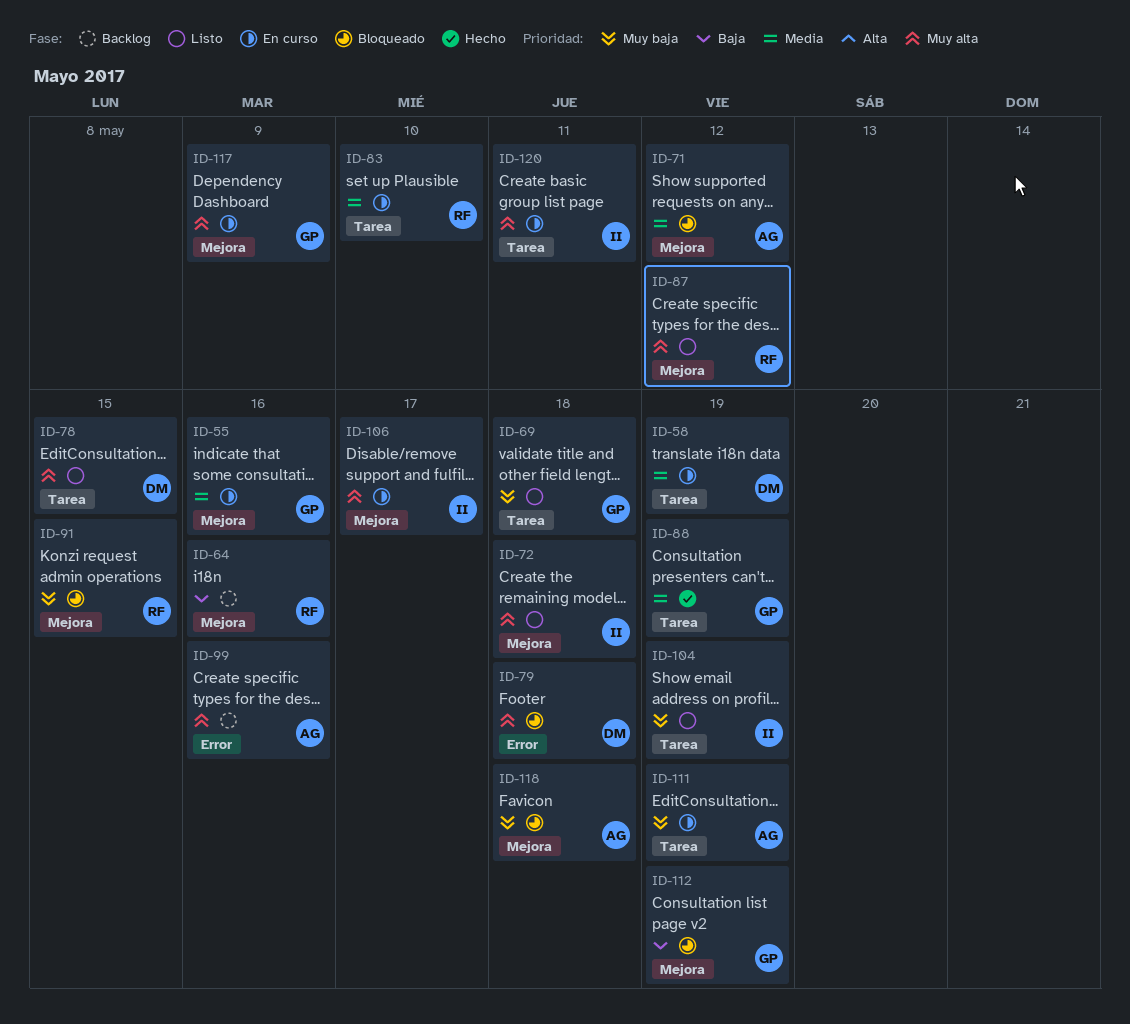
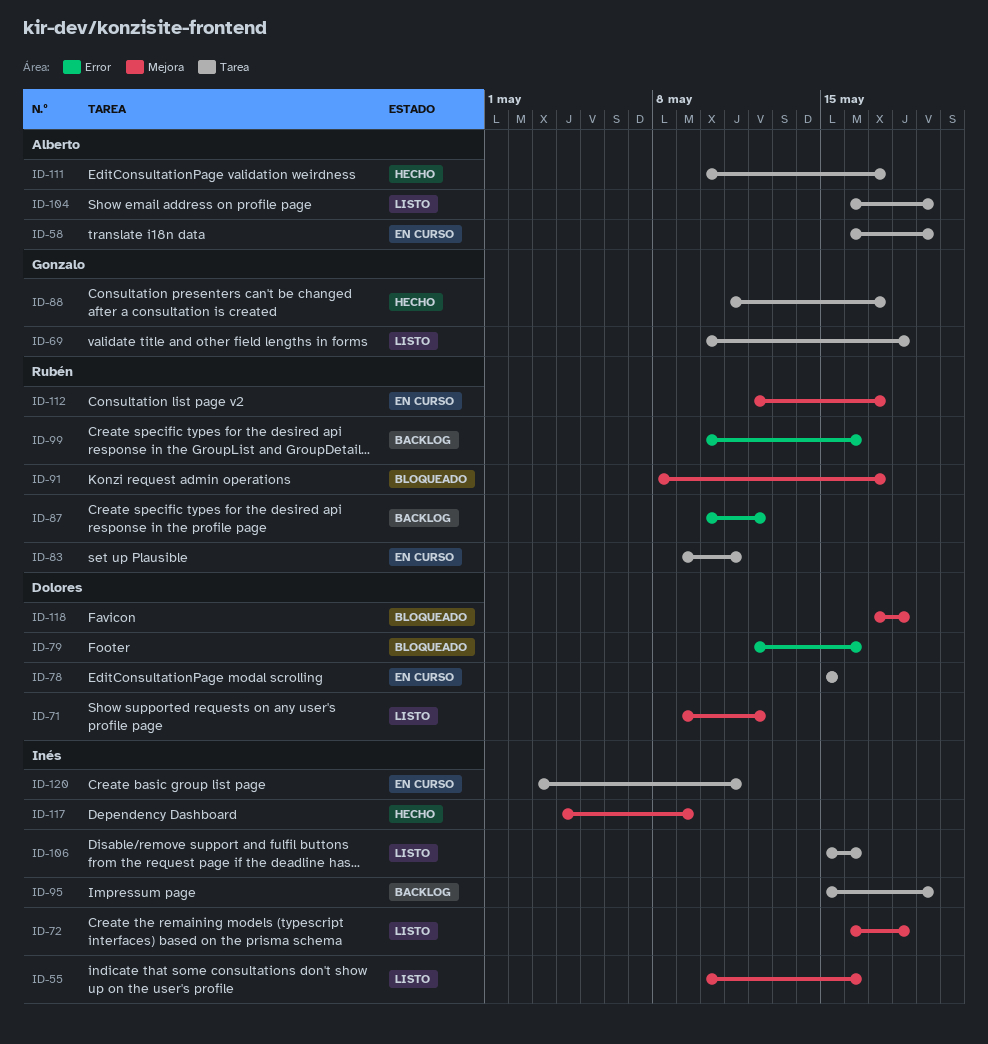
ID-55, status: En curso -> Listo
ID-55, owner: Gonzalo -> Inés
ID-58, owner: Dolores -> Alberto
ID-64: present -> none
ID-71, status: Bloqueado -> Listo
ID-71, owner: Alberto -> Dolores
ID-78, status: Listo -> En curso
ID-79, due: May 18 -> May 16
ID-83, due: May 10 -> May 11
ID-87, status: Listo -> Backlog
ID-87, label: Mejora -> Error
ID-88, due: May 19 -> May 17
ID-91, due: May 15 -> May 17
ID-95: none -> present
ID-99, owner: Alberto -> Rubén
ID-104, owner: Inés -> Alberto
ID-106, status: En curso -> Listo
ID-106, label: Mejora -> Tarea
ID-106, due: May 17 -> May 16
ID-111, status: En curso -> Hecho
ID-111, due: May 19 -> May 17
ID-112, status: Bloqueado -> En curso
ID-112, owner: Gonzalo -> Rubén
ID-112, due: May 19 -> May 17
ID-117, status: En curso -> Hecho
ID-117, owner: Gonzalo -> Inés
ID-118, owner: Alberto -> Dolores

